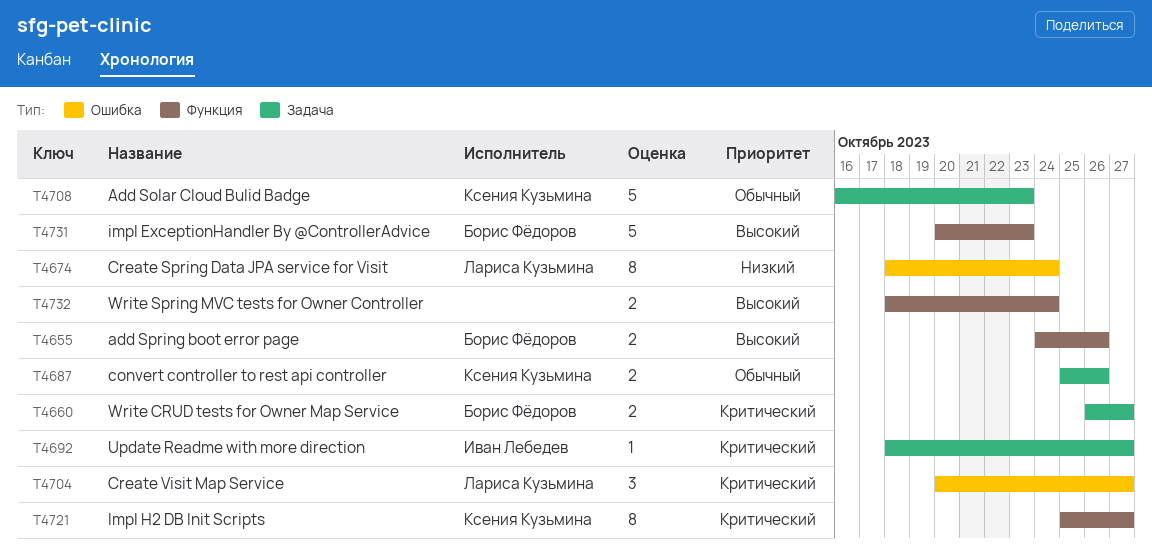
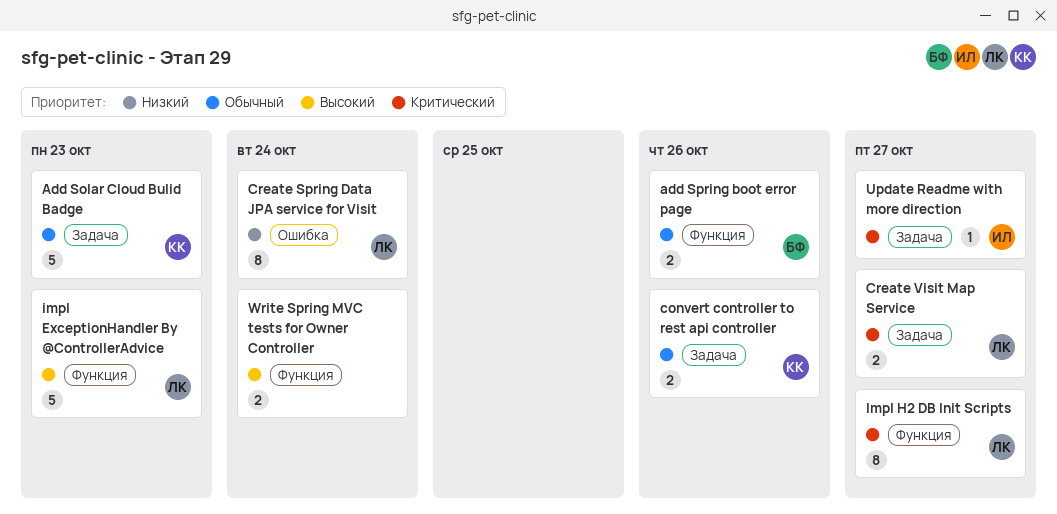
add Spring boot error page, priority: Высокий -> Обычный
Create Visit Map Service, label: Ошибка -> Задача
Create Visit Map Service, estimate: 3 -> 2
impl ExceptionHandler By @ControllerAdvice, owner: Борис Фёдоров -> Лариса Кузьмина
Impl H2 DB Init Scripts, owner: Ксения Кузьмина -> Лариса Кузьмина
Write CRUD tests for Owner Map Service: present -> none

